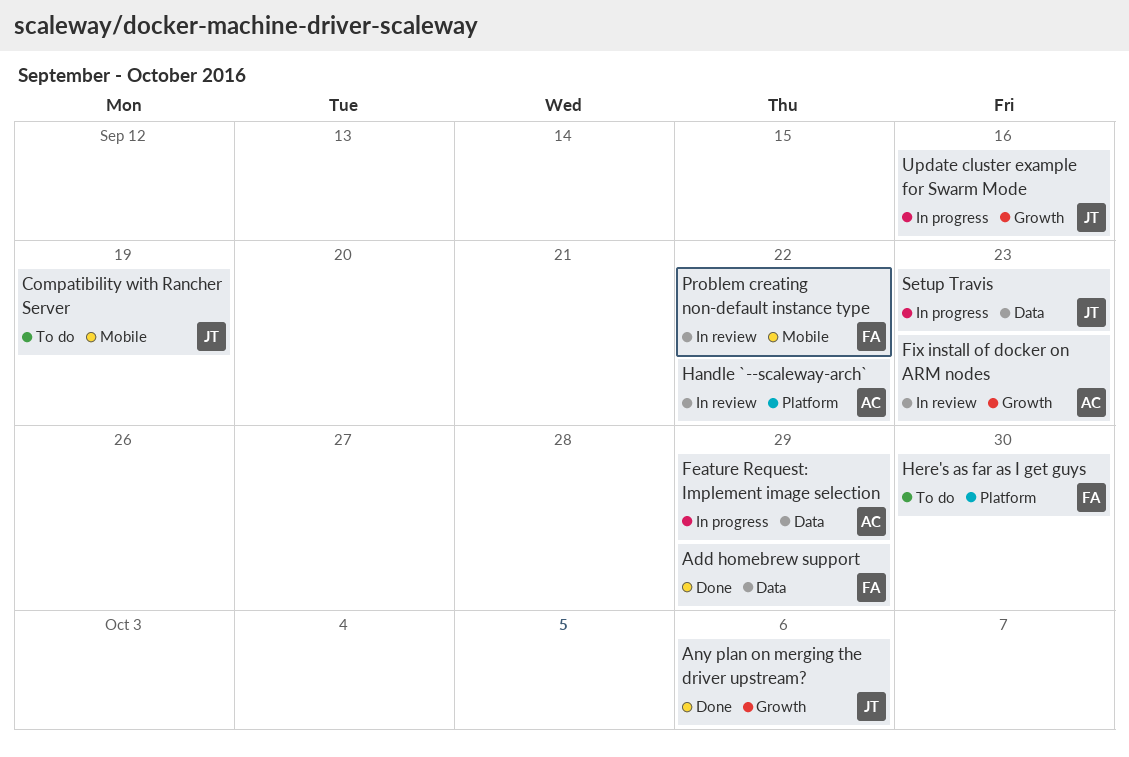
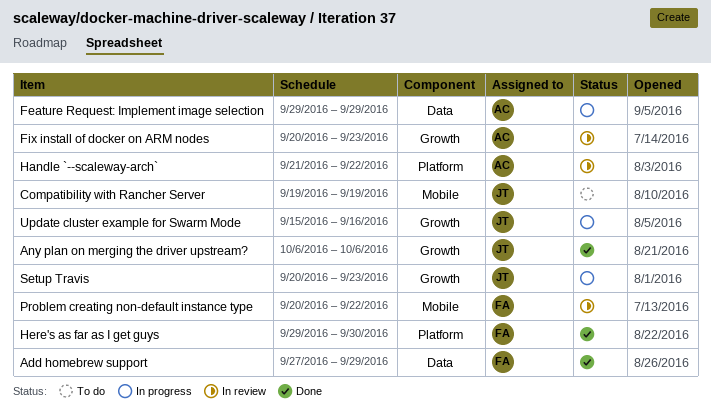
Here's as far as I get guys, status: To do -> Done
Setup Travis, label: Data -> Growth

